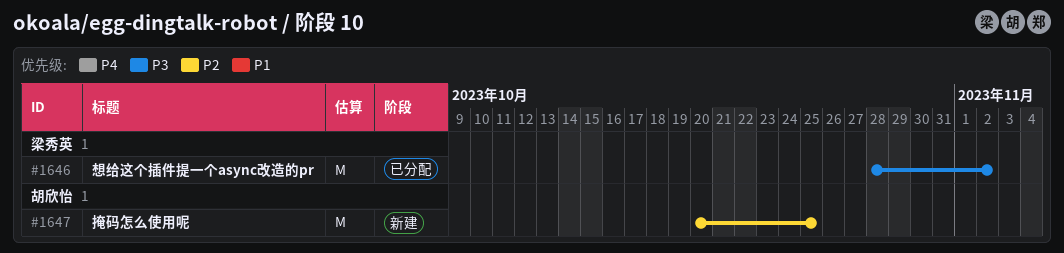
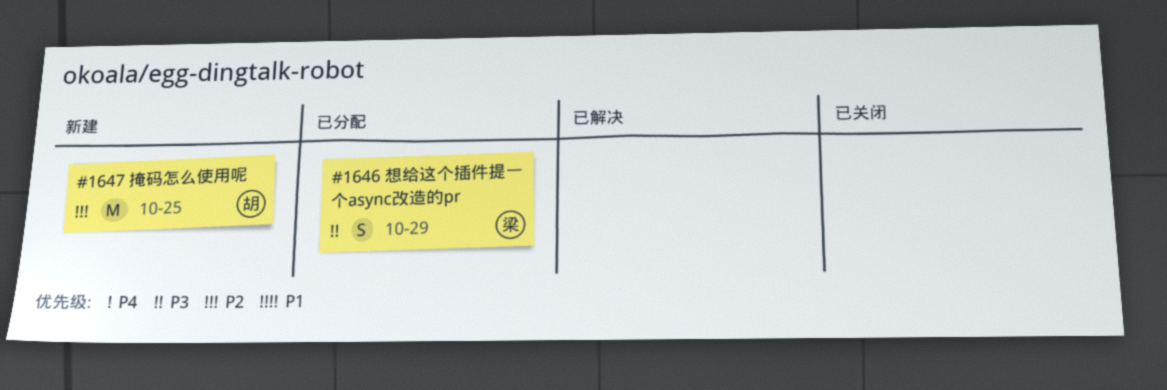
#1646, estimate: M -> S
#1646, due: Nov 2 -> Oct 29

